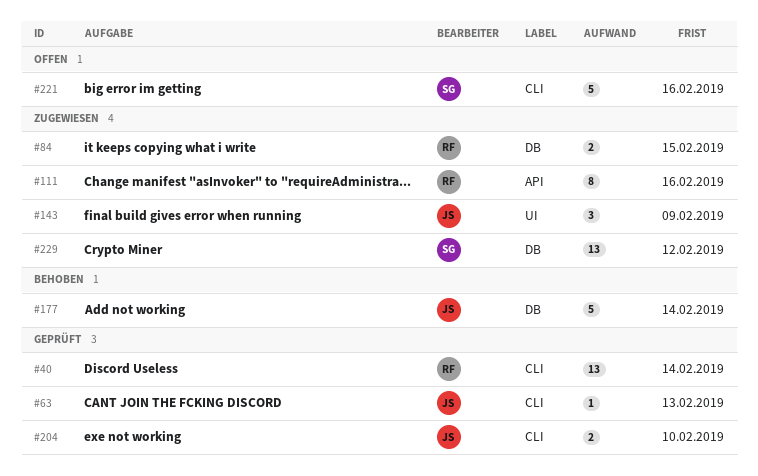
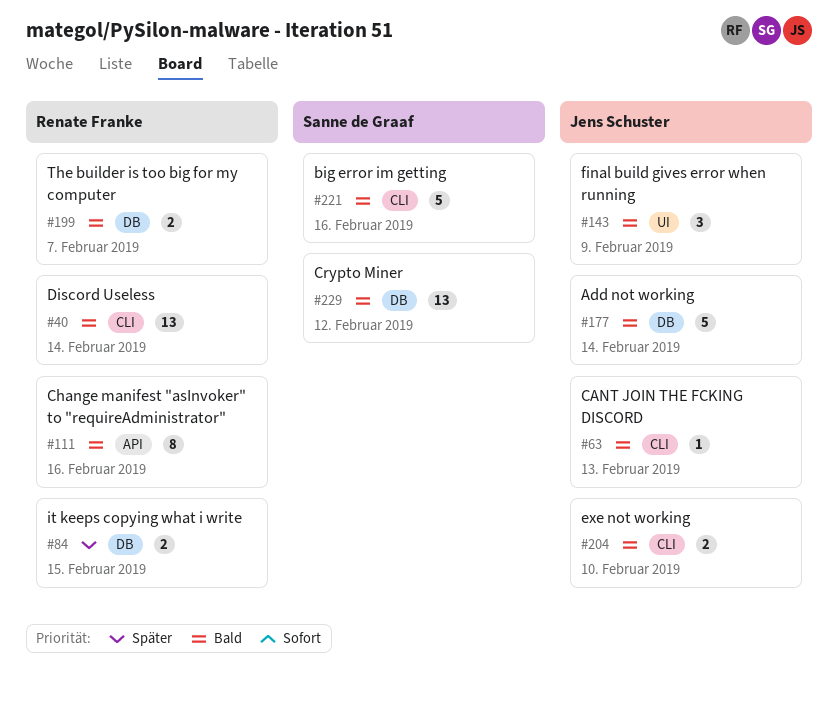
#199: none -> present

